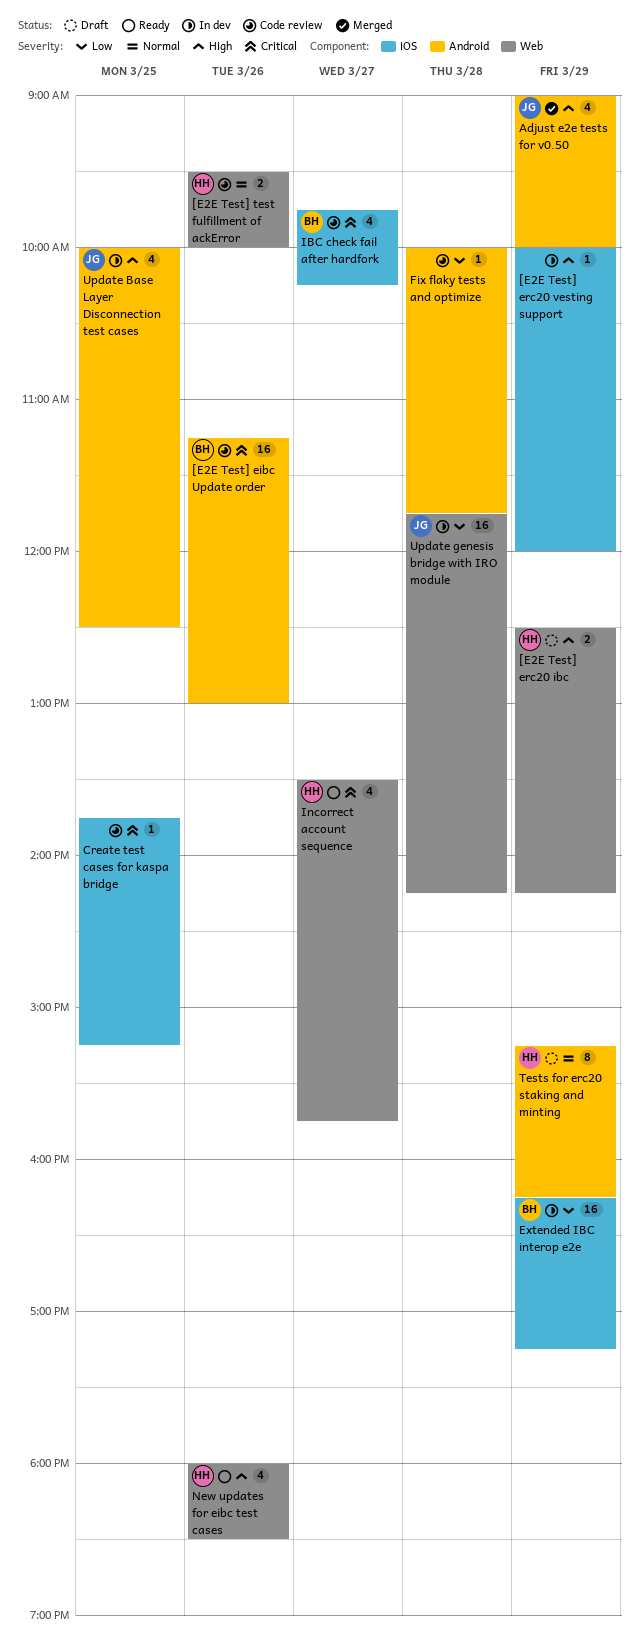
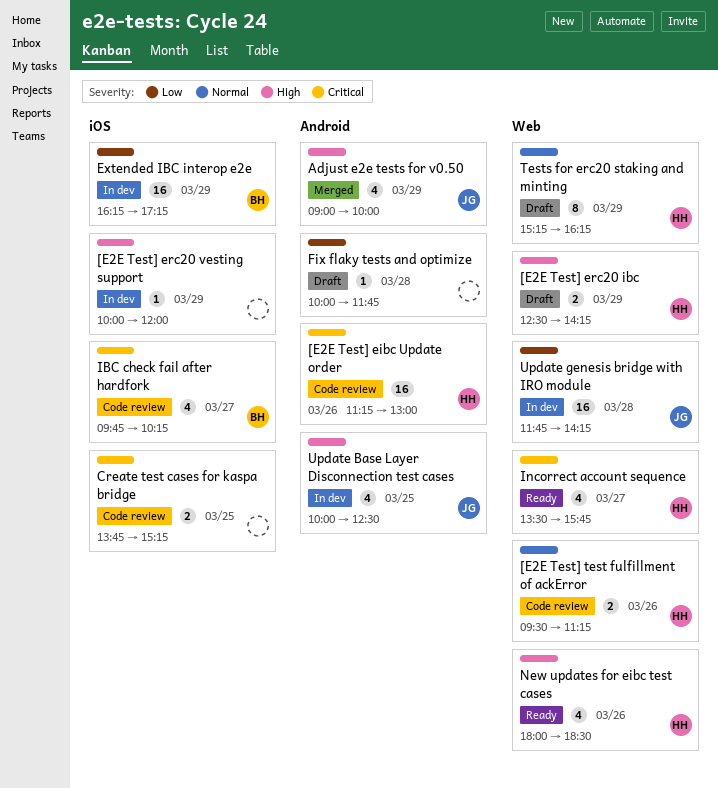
[E2E Test] eibc Update order, owner: BH -> HH
[E2E Test] test fulfillment of ackError, ends: 10:00 -> 11:15
Create test cases for kaspa bridge, estimate: 1 -> 2
Fix flaky tests and optimize, status: Code review -> Draft
Tests for erc20 staking and minting, label: Android -> Web

